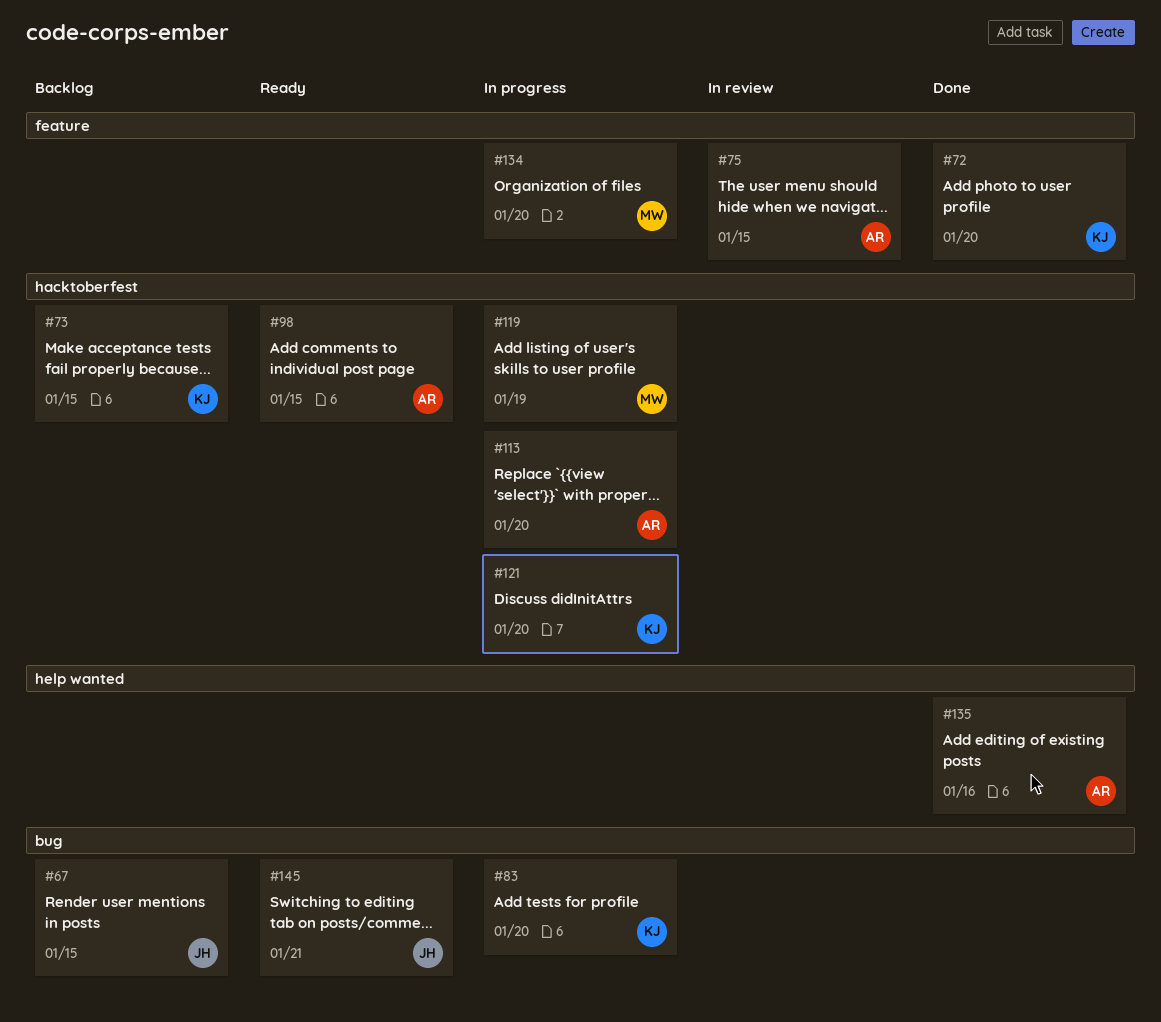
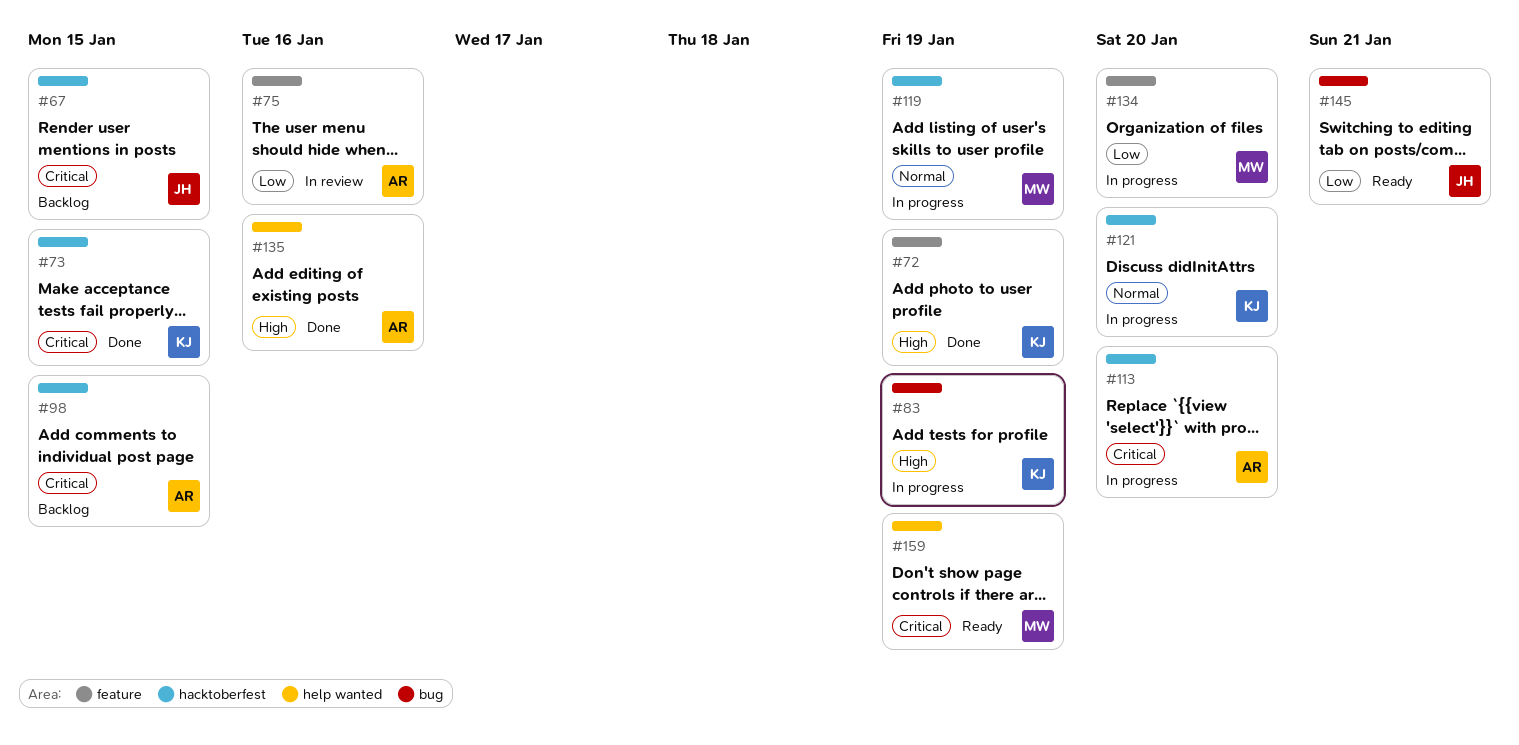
#67, label: bug -> hacktoberfest
#72, due: Jan 20 -> Jan 19
#73, status: Backlog -> Done
#75, due: Jan 15 -> Jan 16
#83, due: Jan 20 -> Jan 19
#98, status: Ready -> Backlog
#159: none -> present

